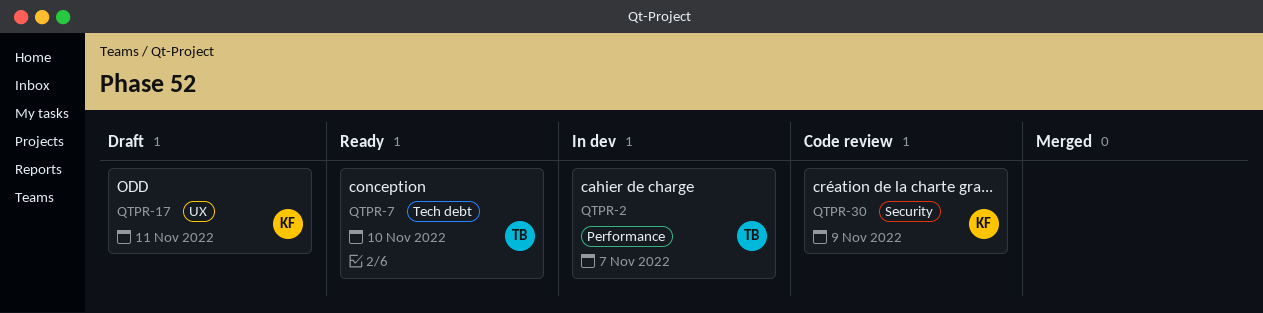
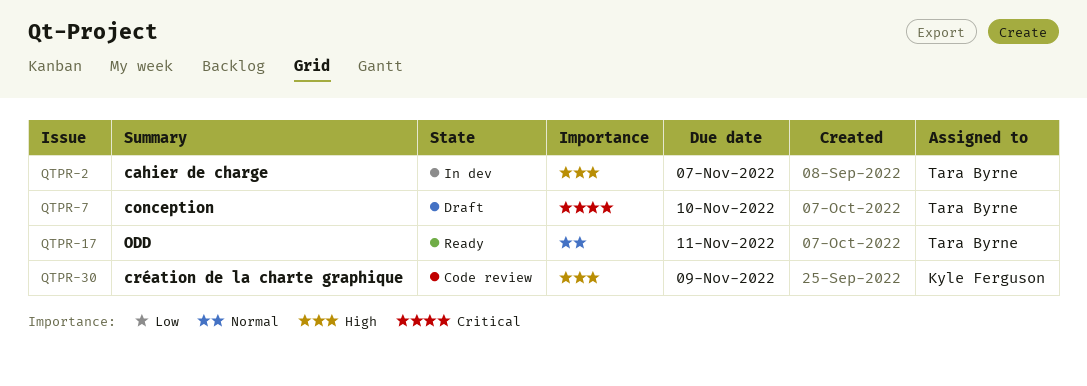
QTPR-7, status: Ready -> Draft
QTPR-17, status: Draft -> Ready
QTPR-17, owner: Kyle Ferguson -> Tara Byrne

